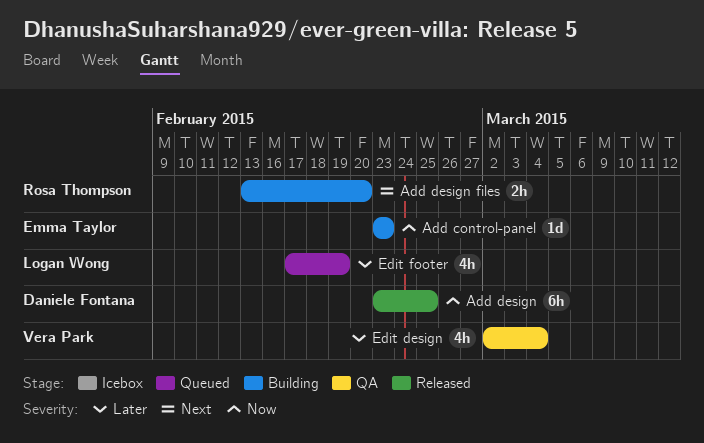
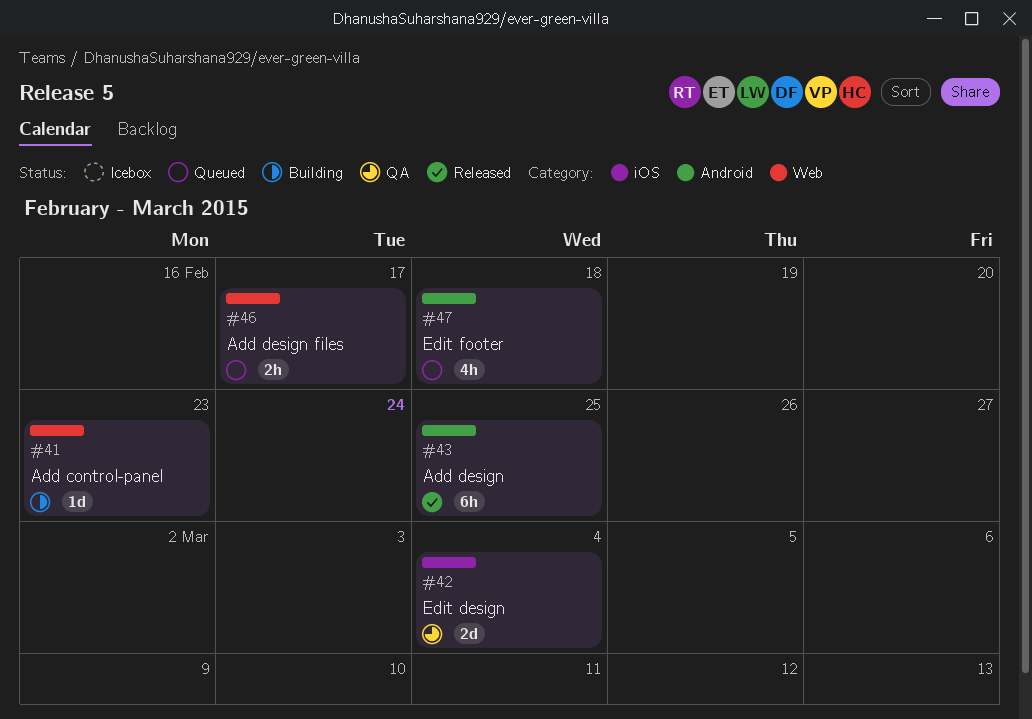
Add design files, status: Building -> Queued
Add design files, due: Feb 20 -> Feb 17
Edit design, estimate: 4h -> 2d
Edit footer, due: Feb 19 -> Feb 18

